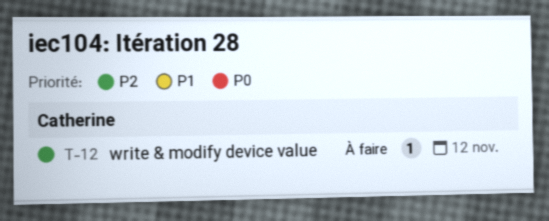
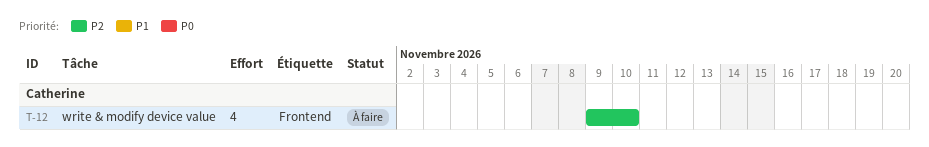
T-12, estimate: 1 -> 4
T-12, due: Nov 12 -> Nov 10

